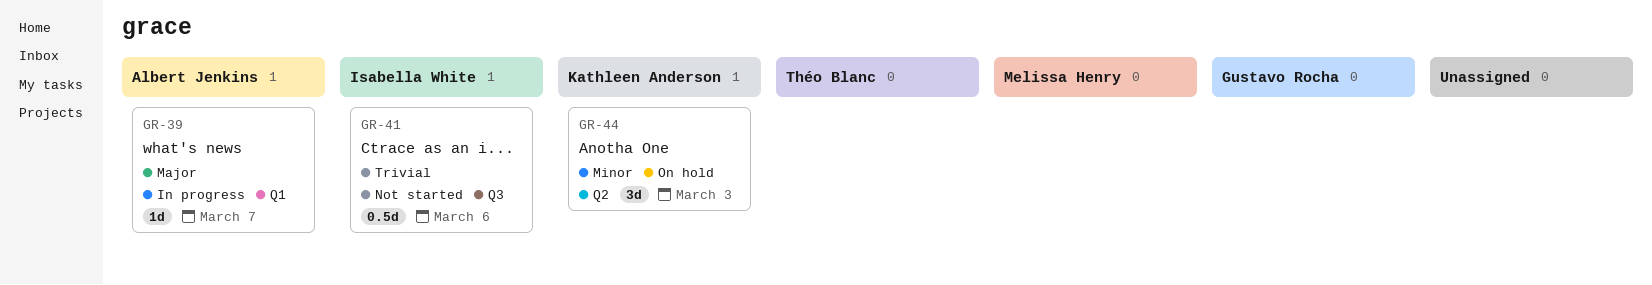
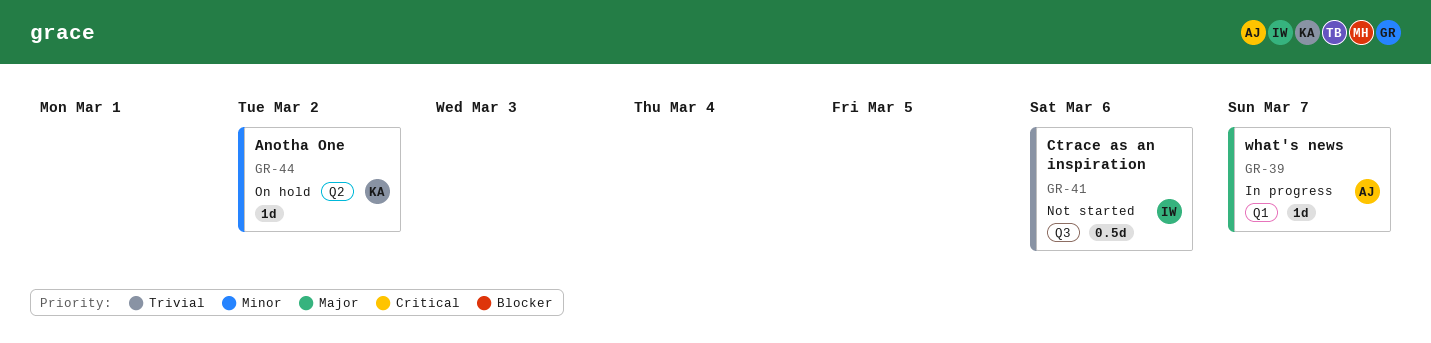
GR-44, estimate: 3d -> 1d
GR-44, due: Mar 3 -> Mar 2

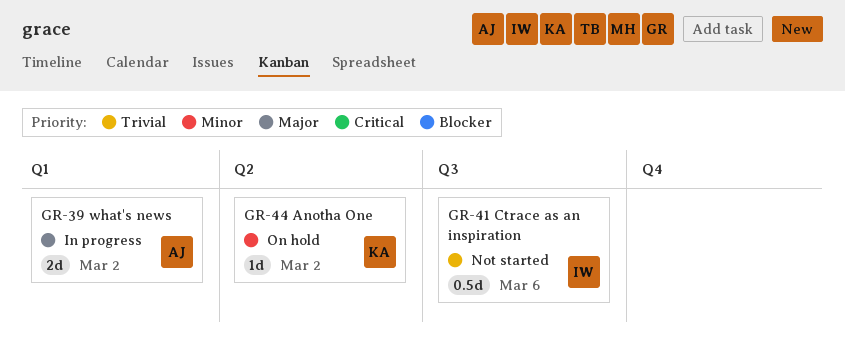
GR-39, estimate: 1d -> 2d
GR-39, due: Mar 7 -> Mar 2

